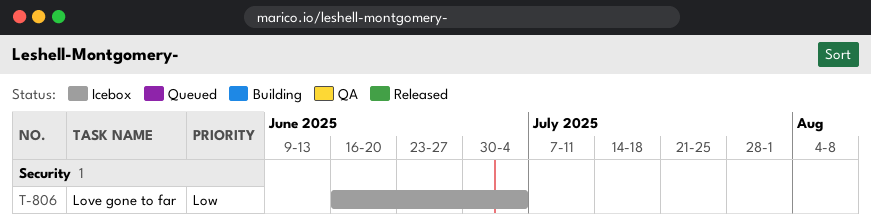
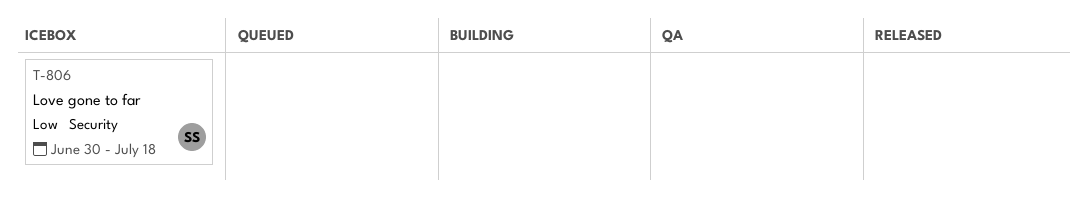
T-806, start: Jun 16 -> Jun 30
T-806, due: Jul 4 -> Jul 18

